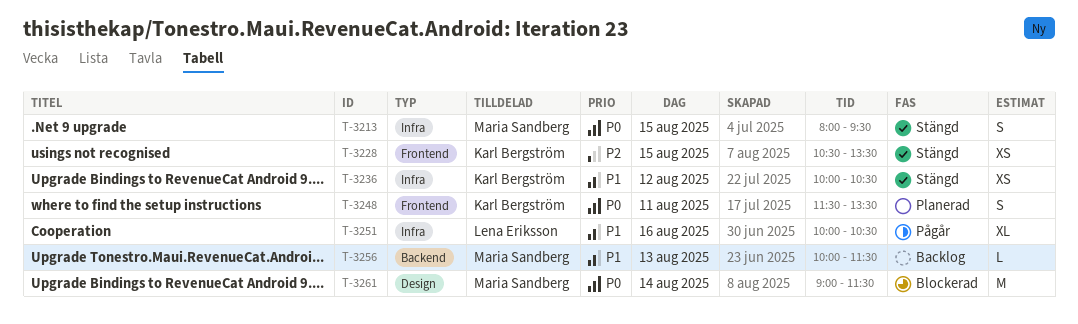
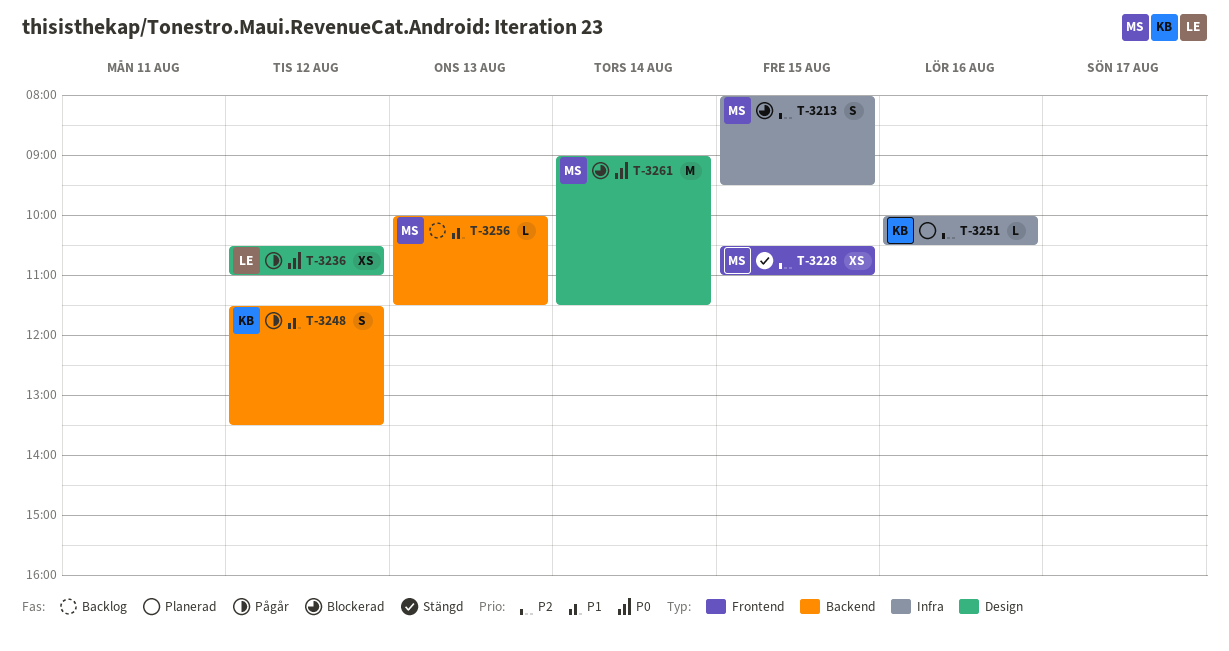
T-3213, status: Stängd -> Blockerad
T-3213, priority: P0 -> P2
T-3228, owner: Karl Bergström -> Maria Sandberg
T-3228, ends: 13:30 -> 11:00
T-3236, status: Stängd -> Pågår
T-3236, owner: Karl Bergström -> Lena Eriksson
T-3236, priority: P1 -> P0
T-3236, label: Infra -> Design
T-3236, begins: 10:00 -> 10:30
T-3236, ends: 10:30 -> 11:00
T-3248, status: Planerad -> Pågår
T-3248, priority: P0 -> P1
T-3248, label: Frontend -> Backend
T-3248, day: Aug 11 -> Aug 12
T-3251, status: Pågår -> Planerad
T-3251, owner: Lena Eriksson -> Karl Bergström
T-3251, priority: P1 -> P2
T-3251, estimate: XL -> L

